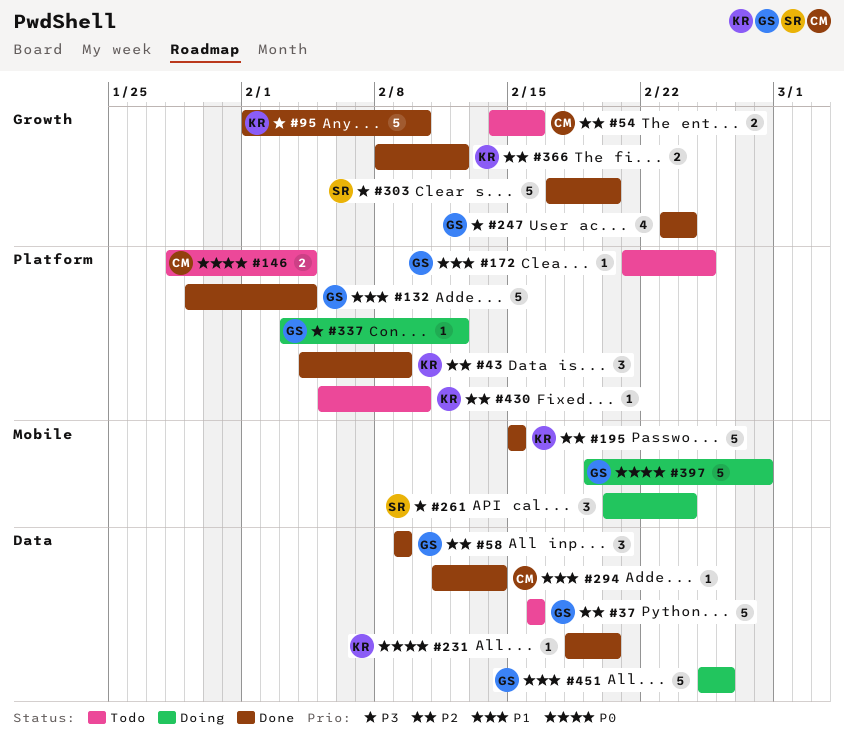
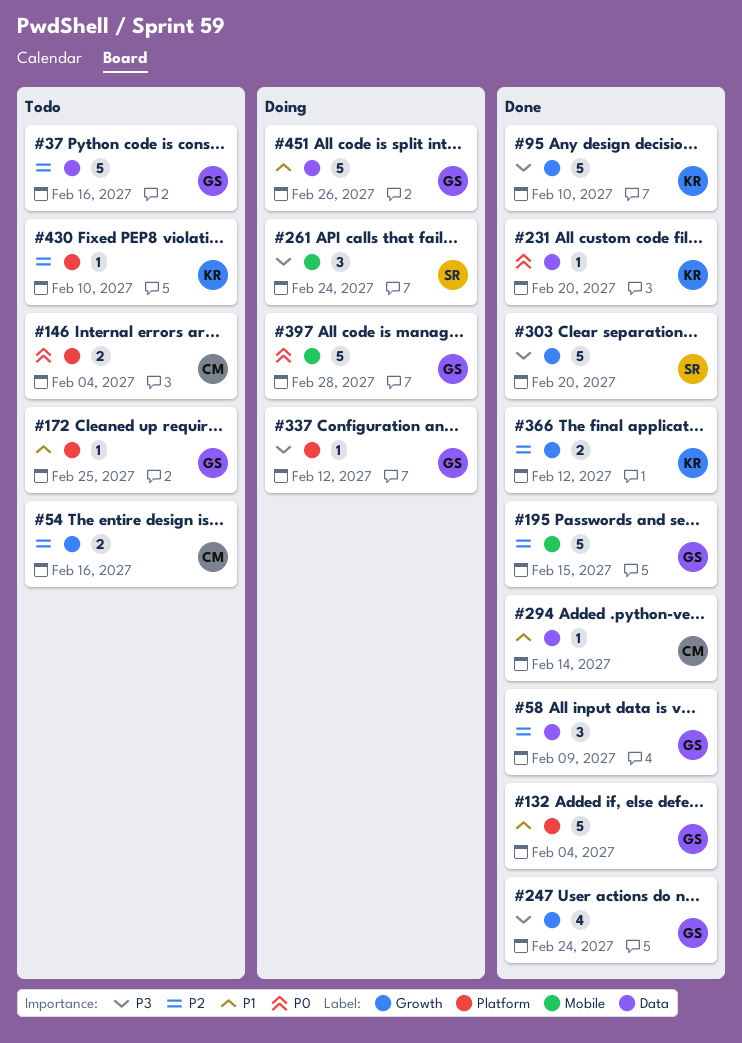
#43: present -> none
#195, owner: KR -> GS

